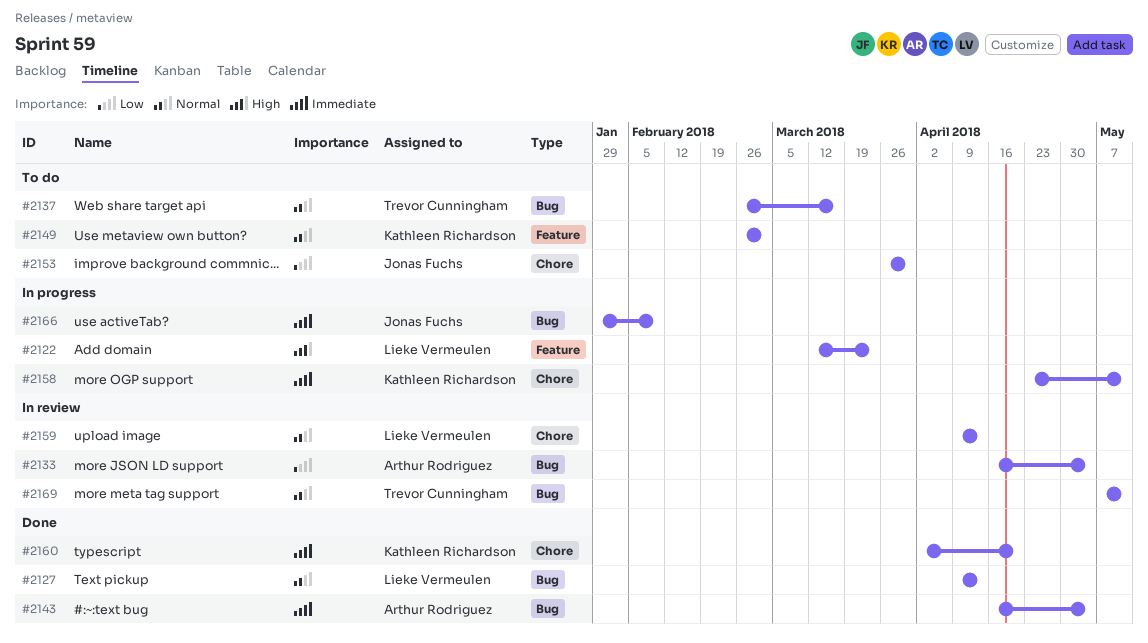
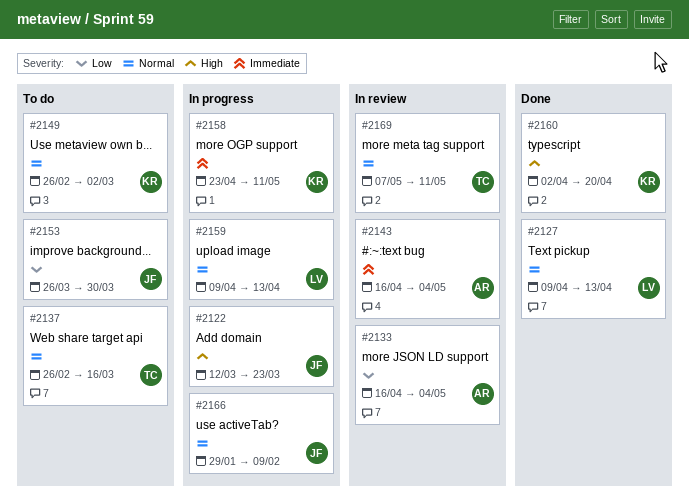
#2122, owner: Lieke Vermeulen -> Jonas Fuchs
#2143, status: Done -> In review
#2159, status: In review -> In progress
#2160, priority: Immediate -> High
#2166, priority: Immediate -> Normal

